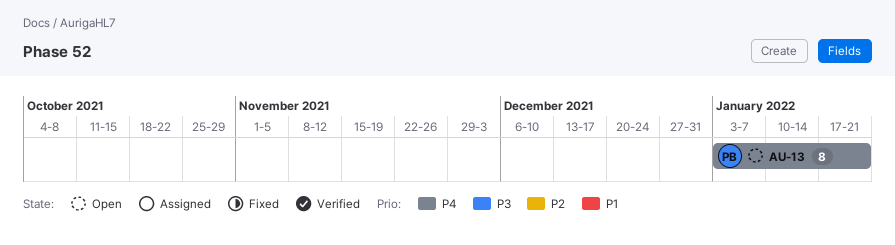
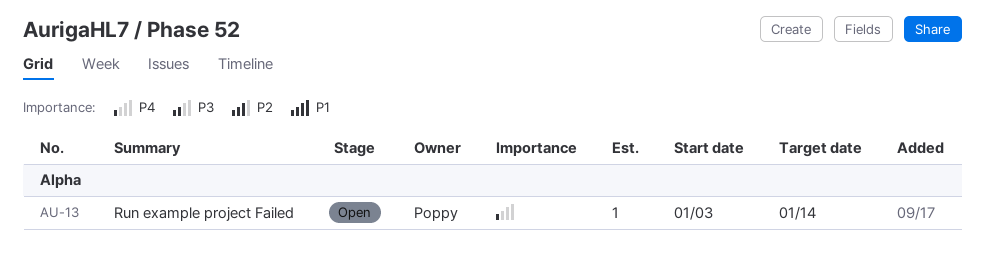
AU-13, estimate: 8 -> 1
AU-13, due: Jan 21 -> Jan 14

